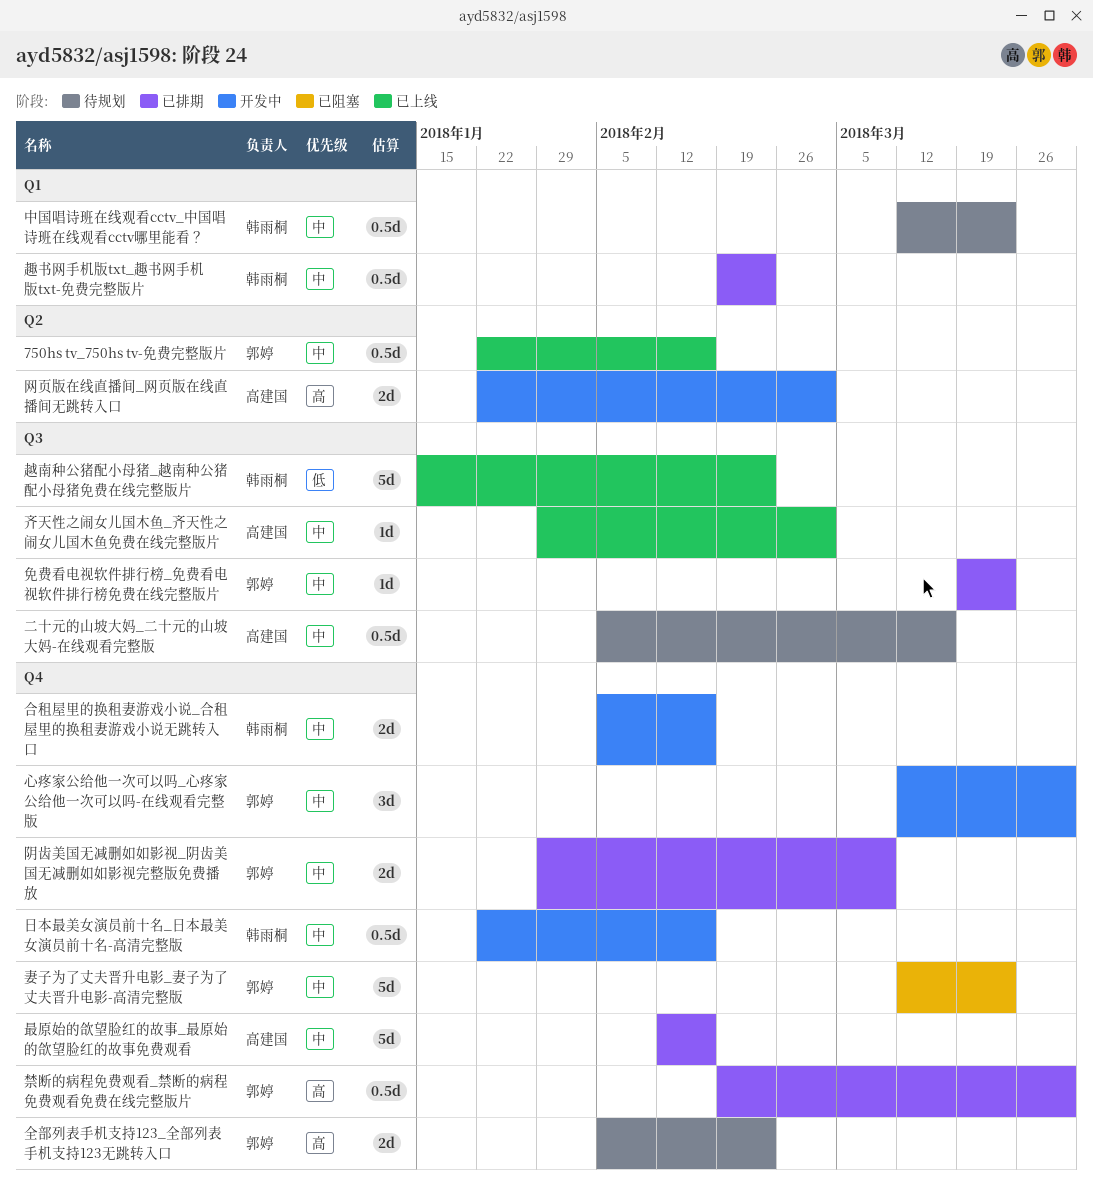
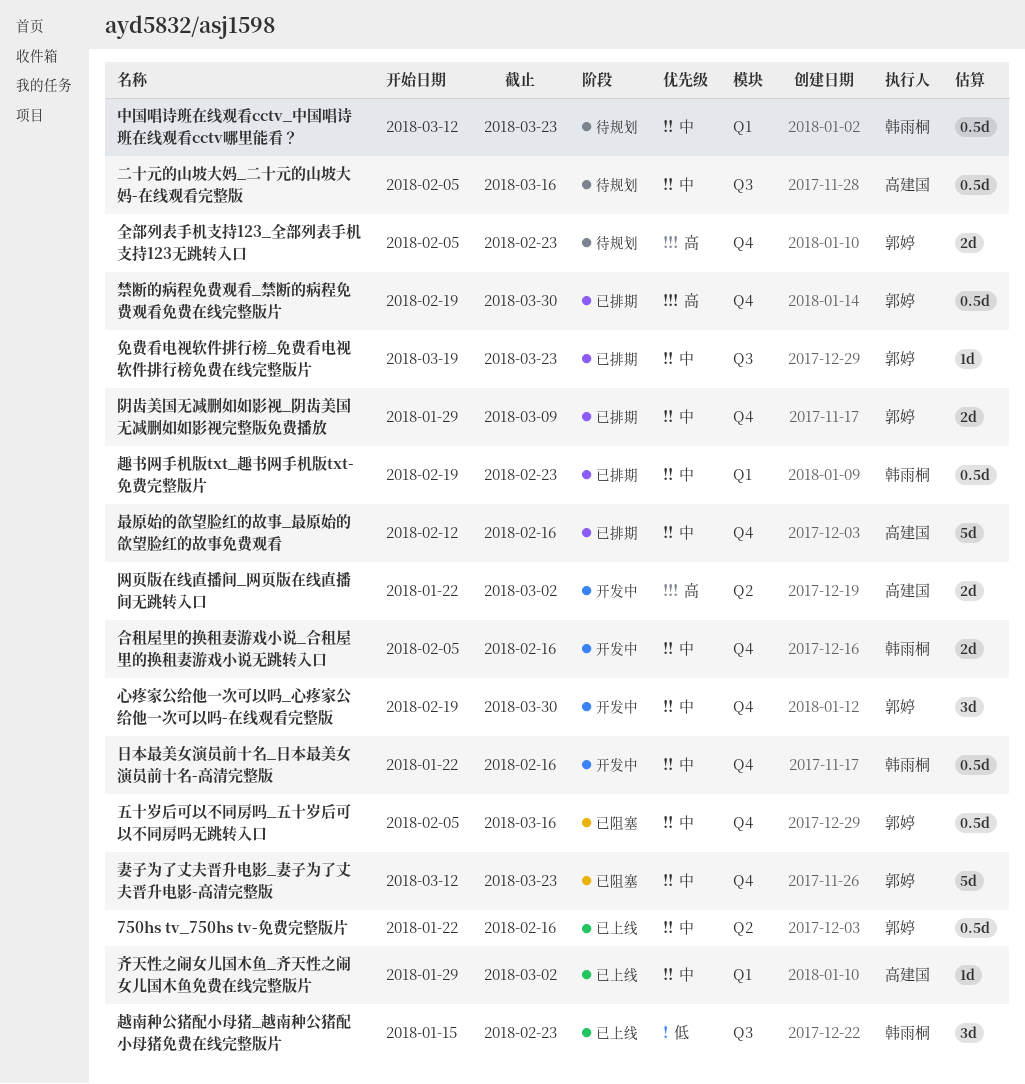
五十岁后可以不同房吗_五十岁后可以不同房吗无跳转入口: none -> present
心疼家公给他一次可以吗_心疼家公给他一次可以吗-在线观看完整版, start: Mar 12 -> Feb 19
越南种公猪配小母猪_越南种公猪配小母猪免费在线完整版片, estimate: 5d -> 3d
齐天性之闹女儿国木鱼_齐天性之闹女儿国木鱼免费在线完整版片, label: Q3 -> Q1

